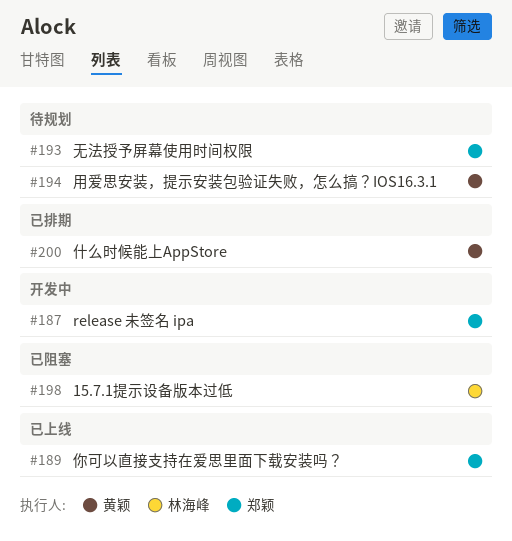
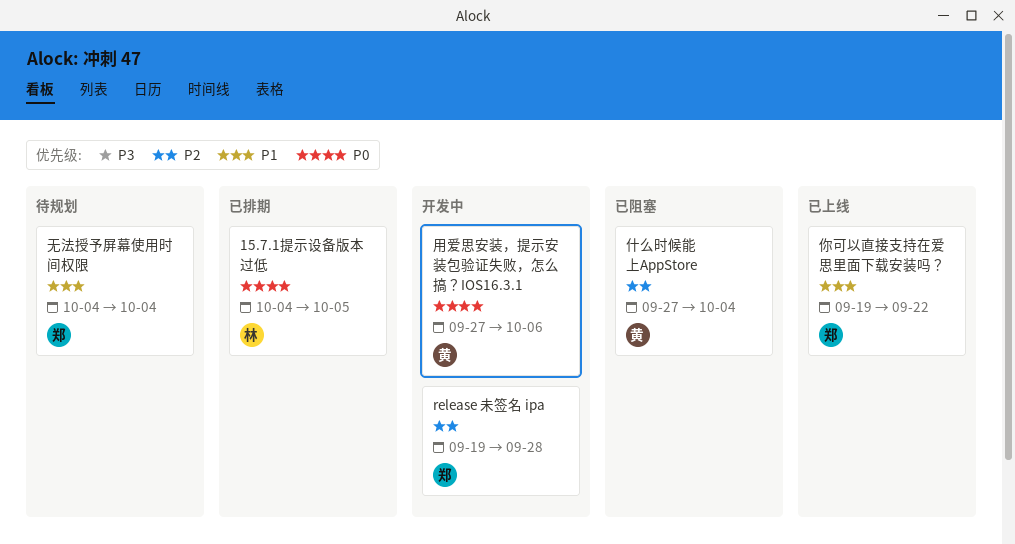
15.7.1提示设备版本过低, status: 已阻塞 -> 已排期
什么时候能上AppStore, status: 已排期 -> 已阻塞
用爱思安装，提示安装包验证失败，怎么搞？IOS16.3.1, status: 待规划 -> 开发中

